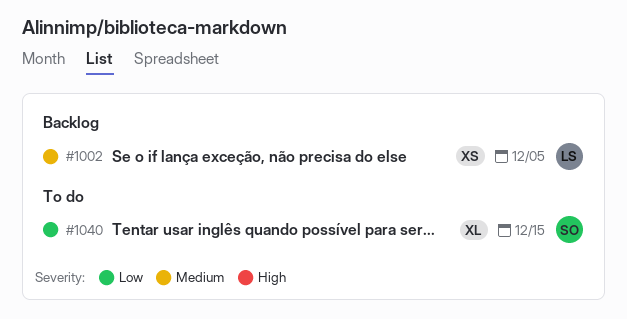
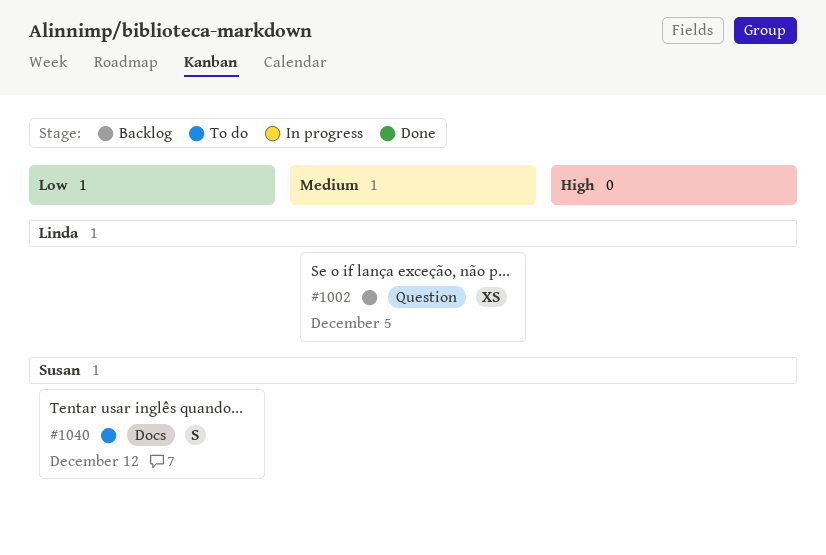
#1040, estimate: XL -> S
#1040, due: Dec 15 -> Dec 12

